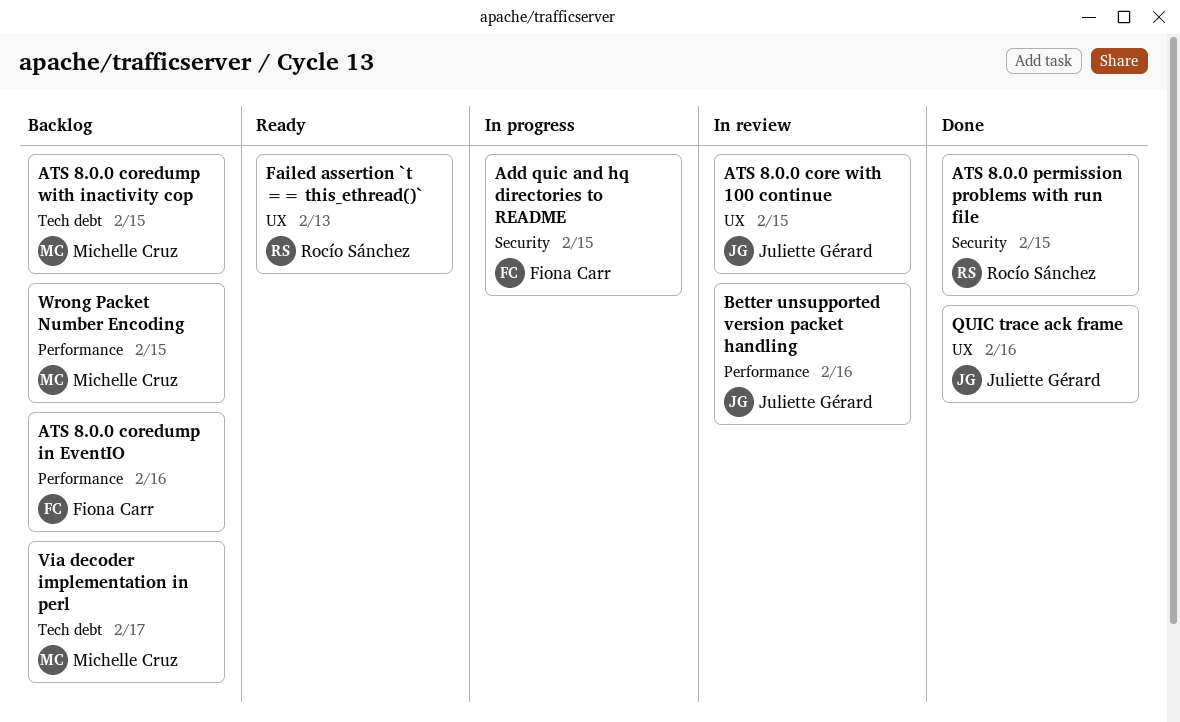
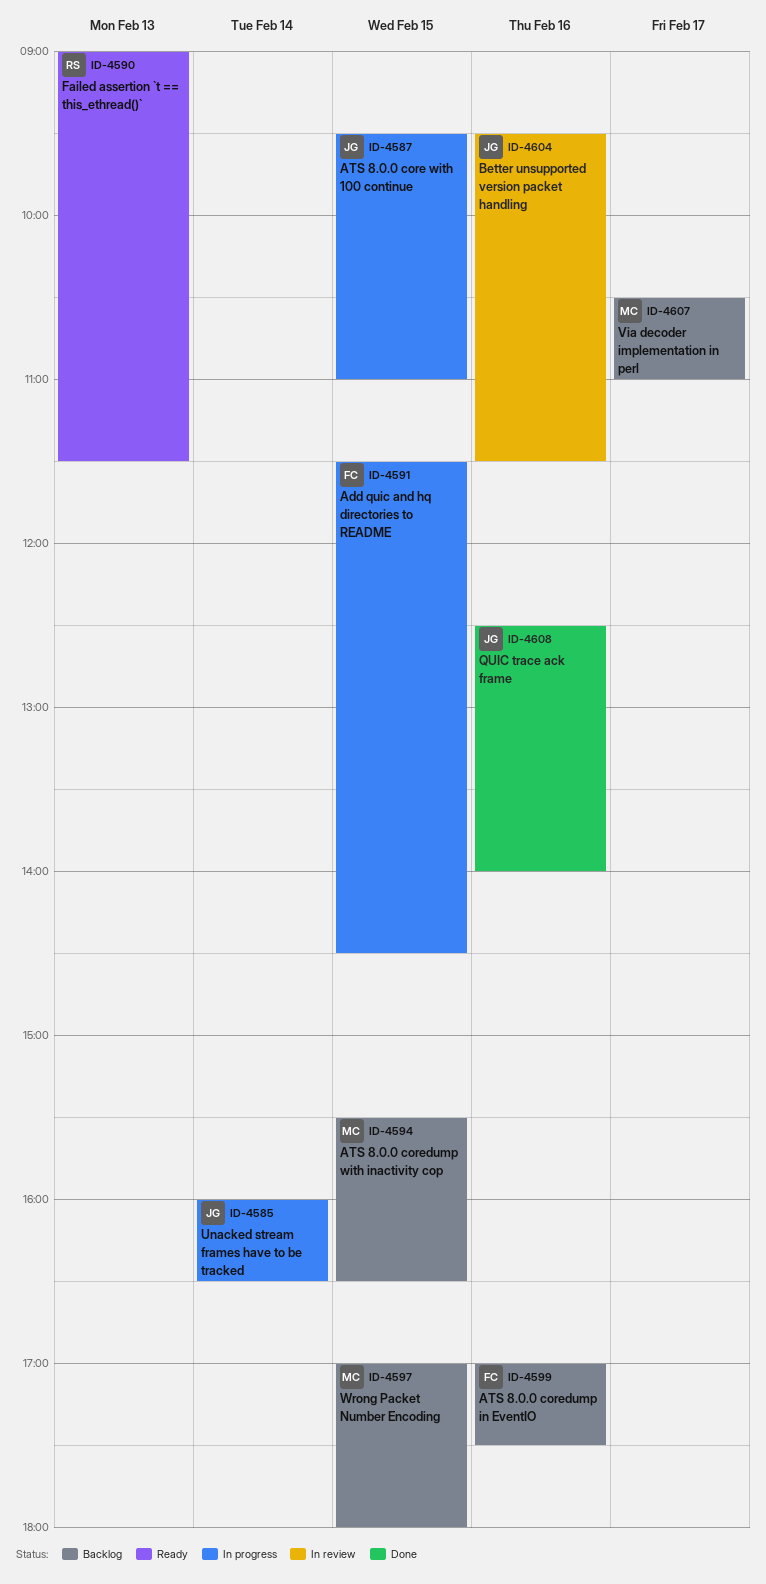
ATS 8.0.0 core with 100 continue, status: In review -> In progress
ATS 8.0.0 permission problems with run file: present -> none
Unacked stream frames have to be tracked: none -> present

